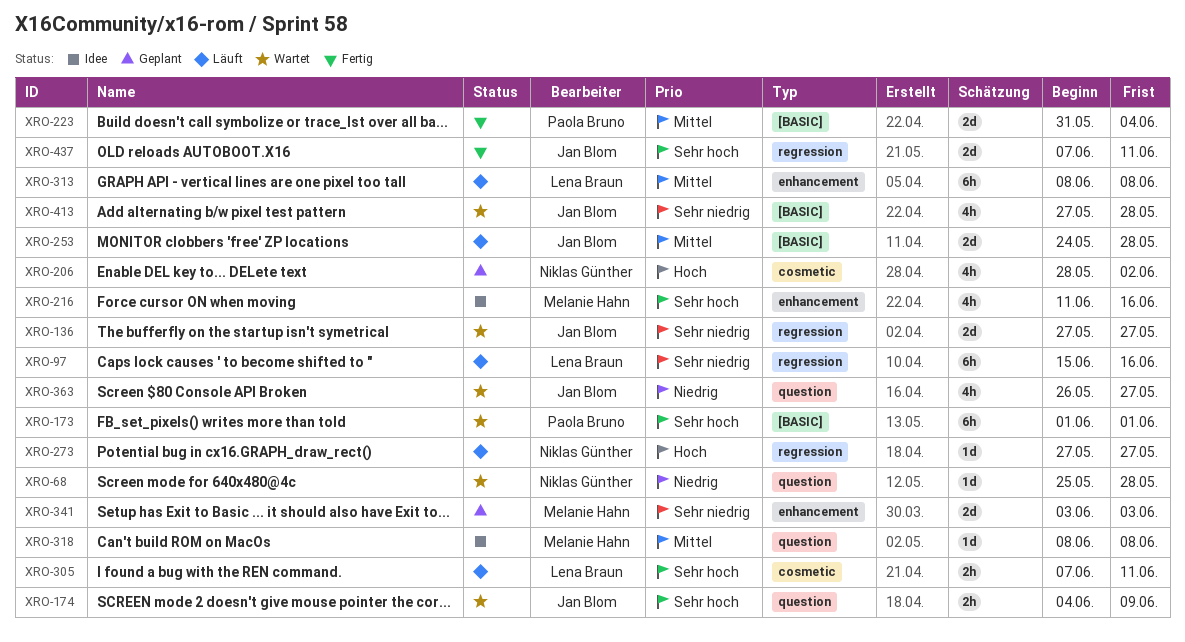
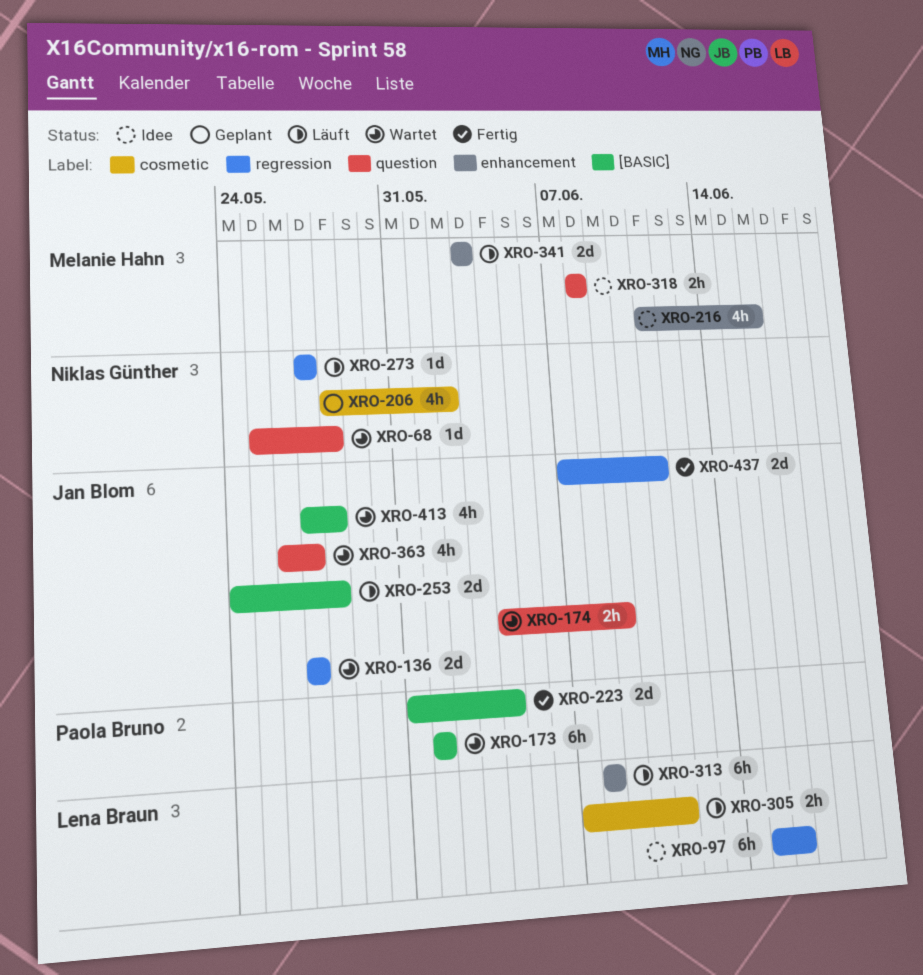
XRO-97, status: Läuft -> Idee
XRO-318, estimate: 1d -> 2h
XRO-341, status: Geplant -> Läuft

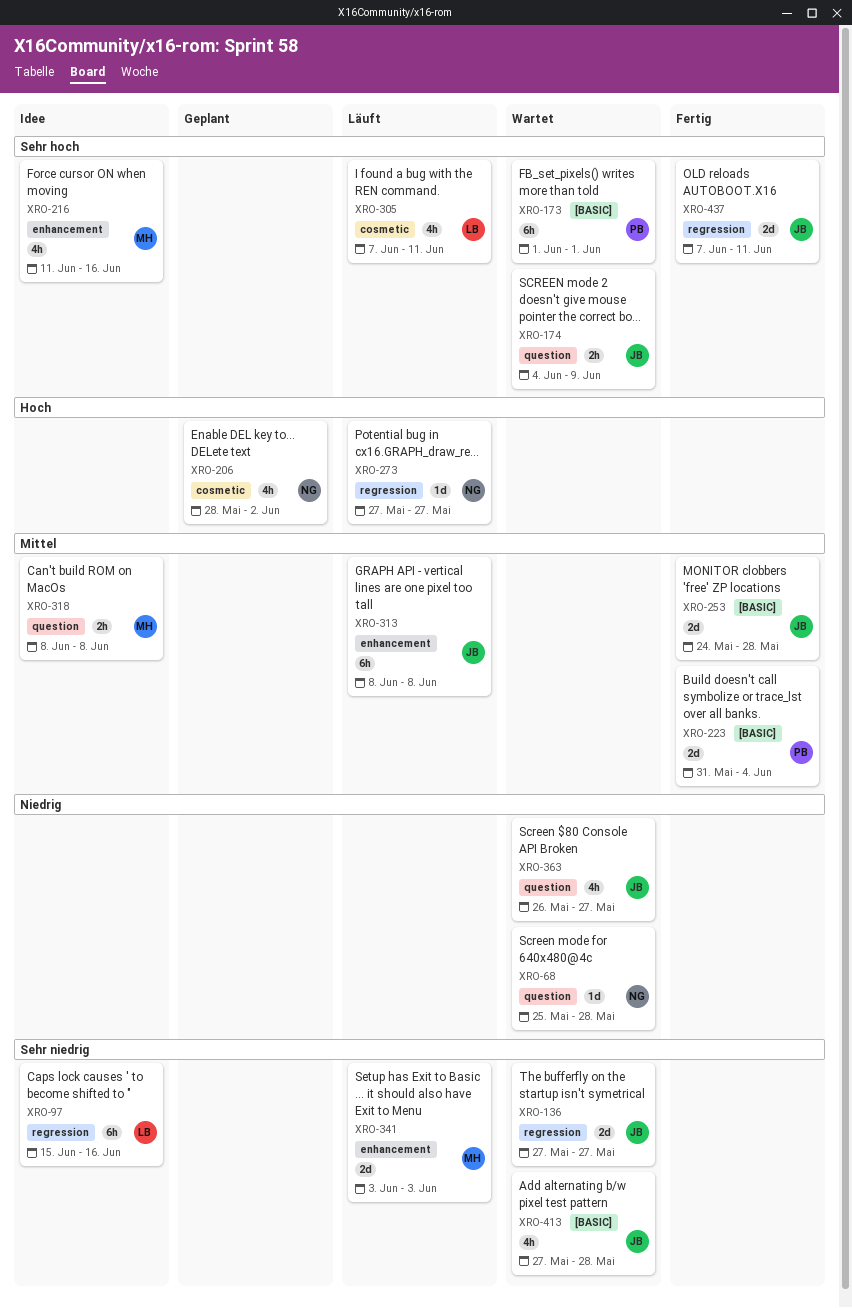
XRO-253, status: Läuft -> Fertig
XRO-305, estimate: 2h -> 4h
XRO-313, owner: Lena Braun -> Jan Blom

